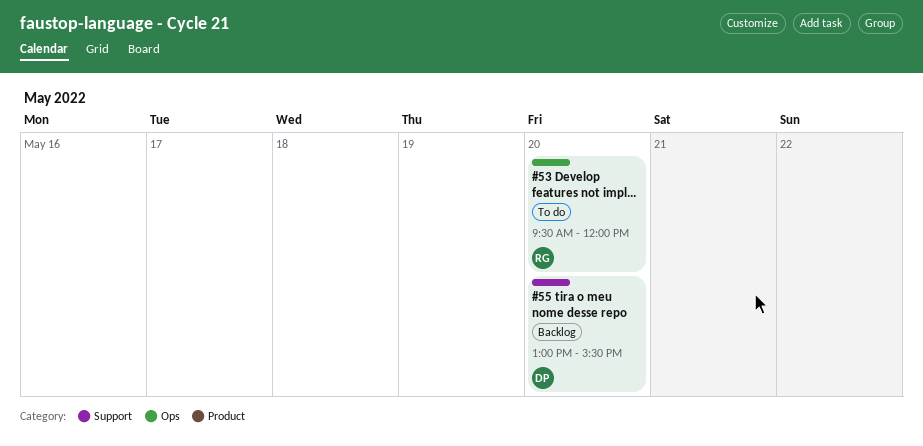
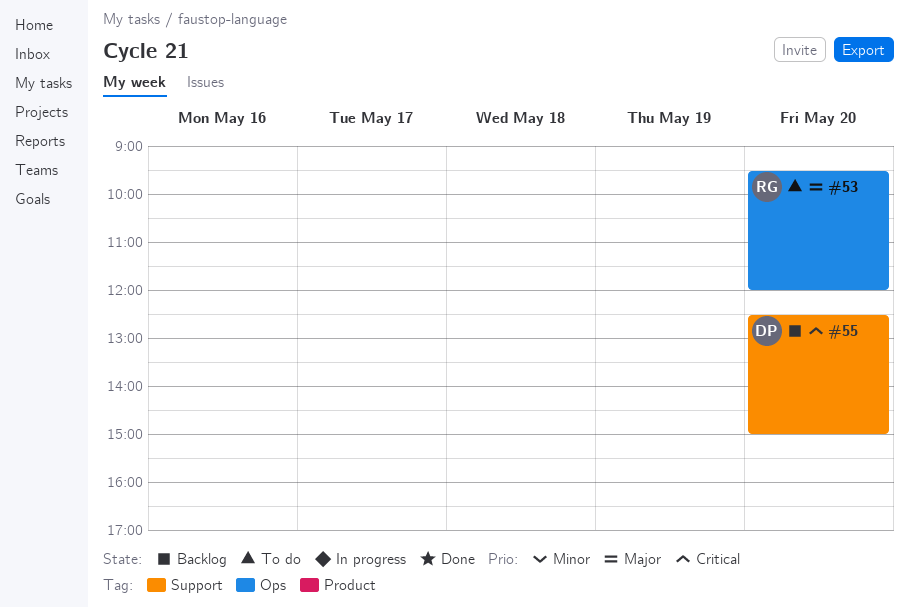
#55, begins: 13:00 -> 12:30
#55, ends: 15:30 -> 15:00

